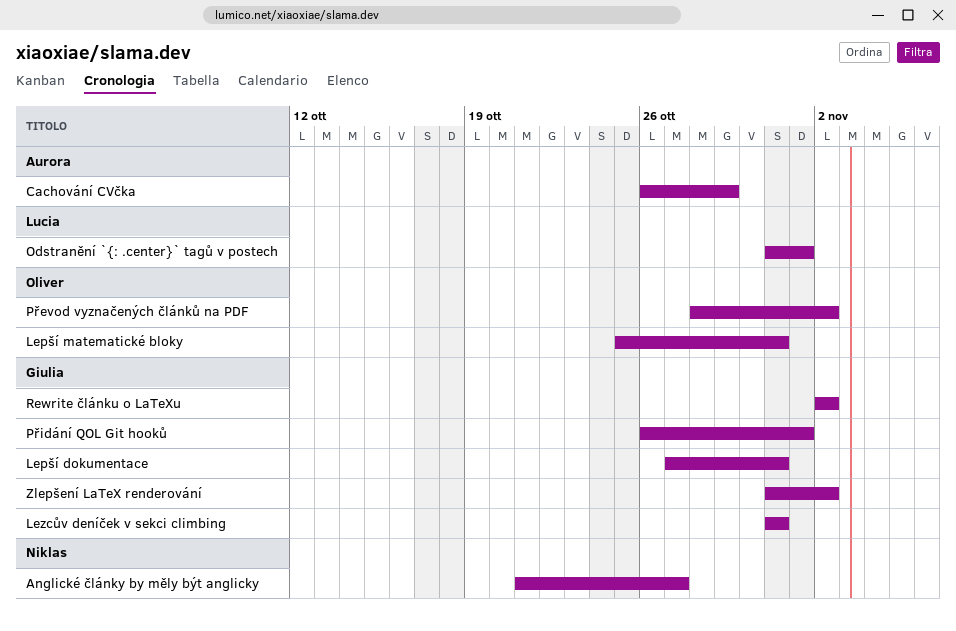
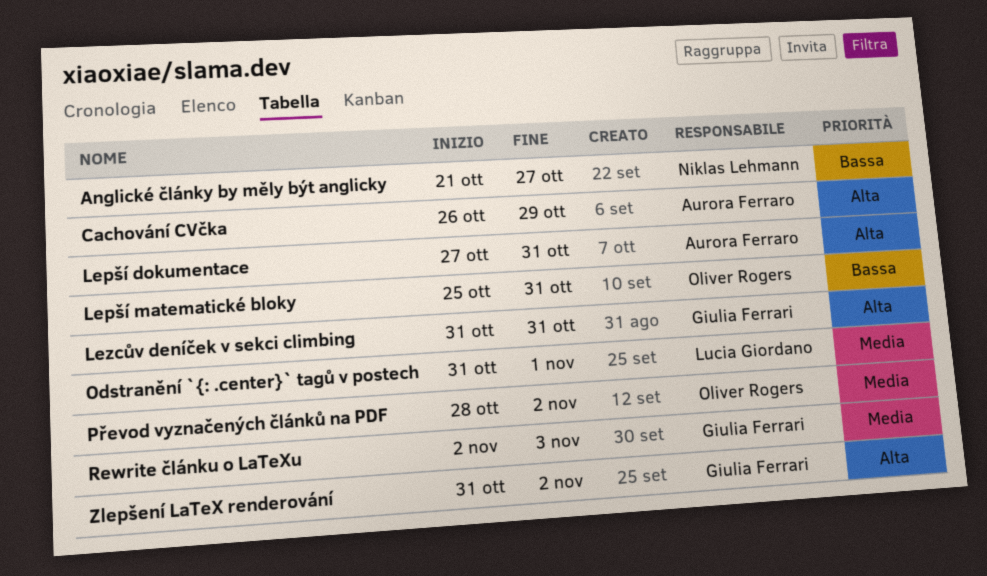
Lepší dokumentace, owner: Giulia Ferrari -> Aurora Ferraro
Přidání QOL Git hooků: present -> none
Rewrite článku o LaTeXu, due: Nov 2 -> Nov 3

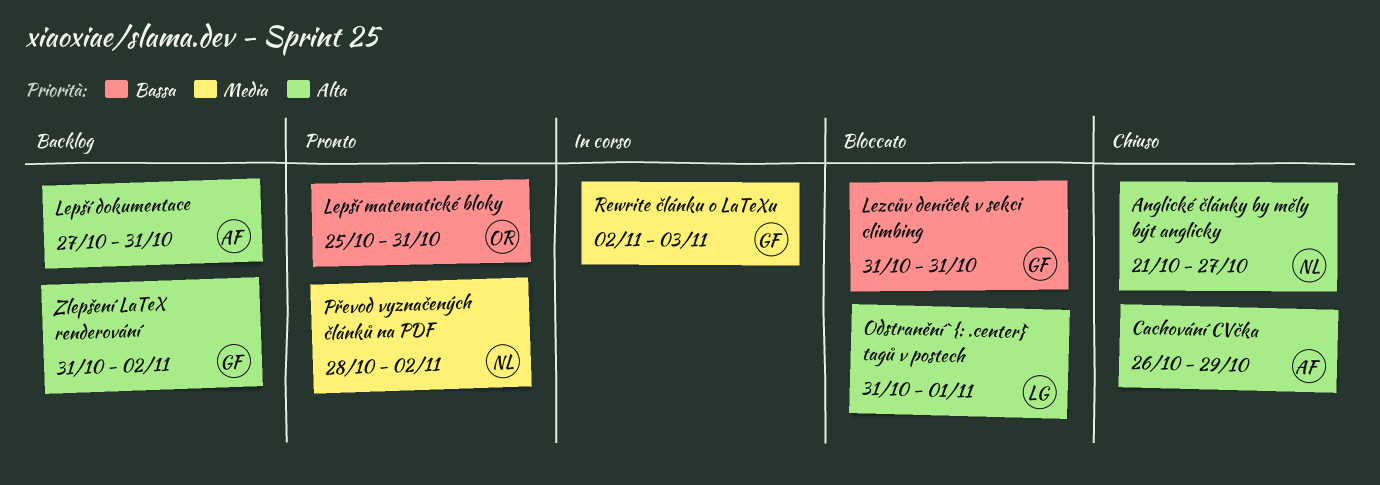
Anglické články by měly být anglicky, priority: Bassa -> Alta
Lezcův deníček v sekci climbing, priority: Alta -> Bassa
Odstranění `{: .center}` tagů v postech, priority: Media -> Alta
Převod vyznačených článků na PDF, owner: Oliver Rogers -> Niklas Lehmann

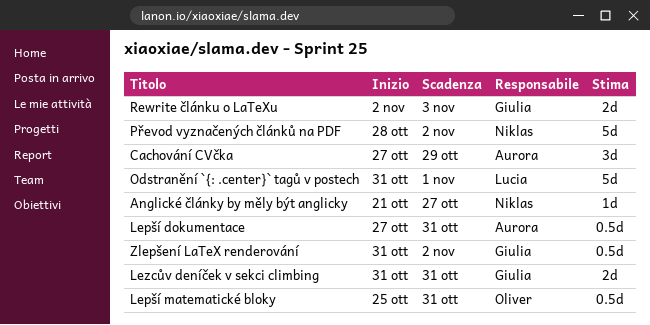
Cachování CVčka, start: Oct 26 -> Oct 27

